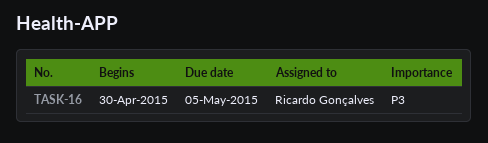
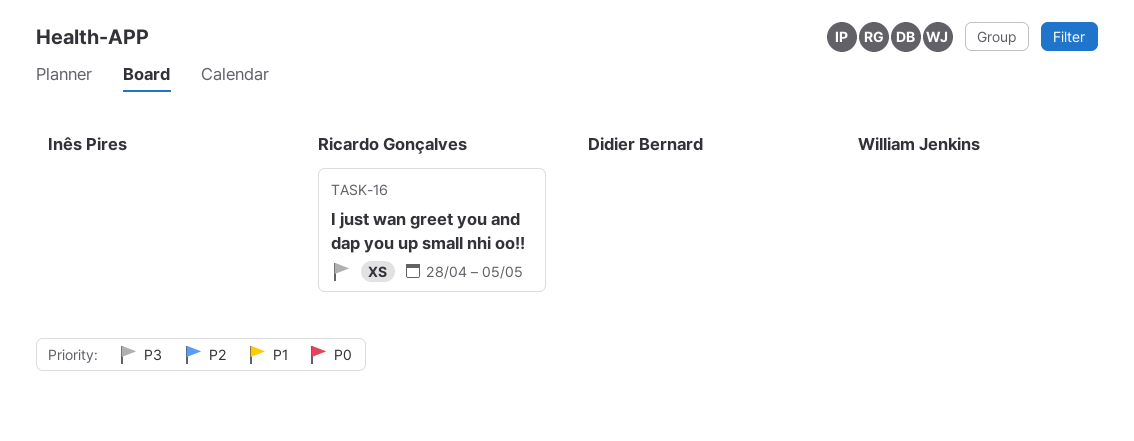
TASK-16, start: Apr 30 -> Apr 28

